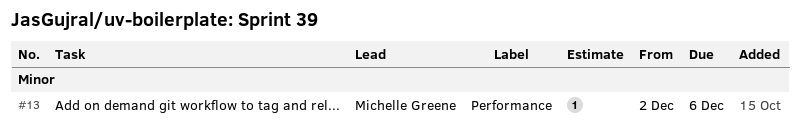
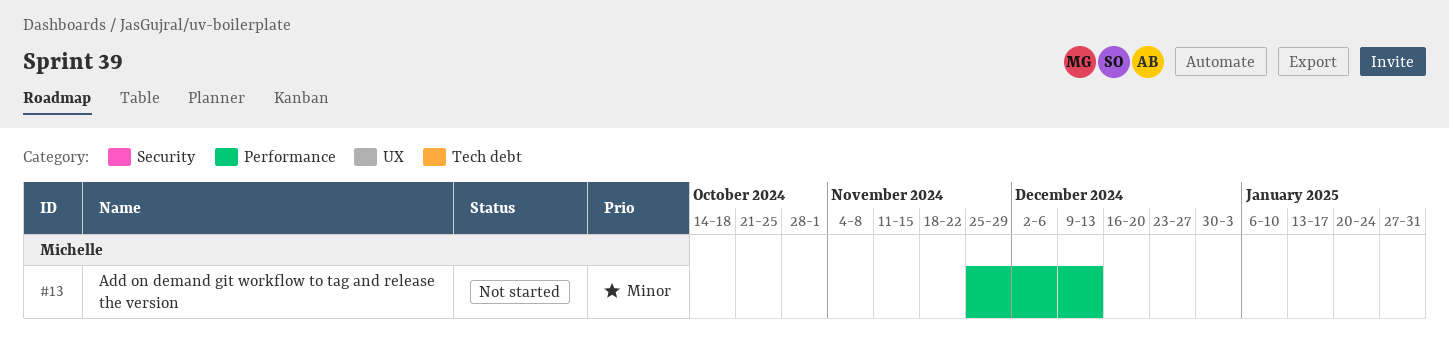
#13, start: Dec 2 -> Nov 25
#13, due: Dec 6 -> Dec 13

